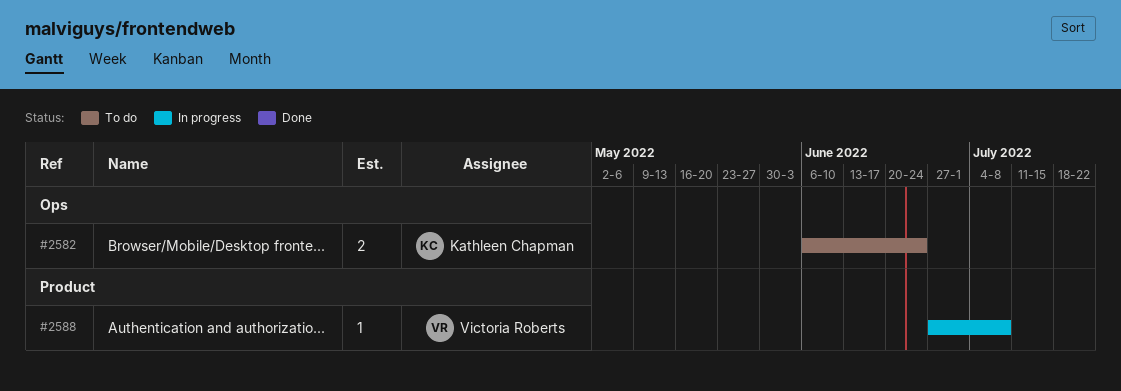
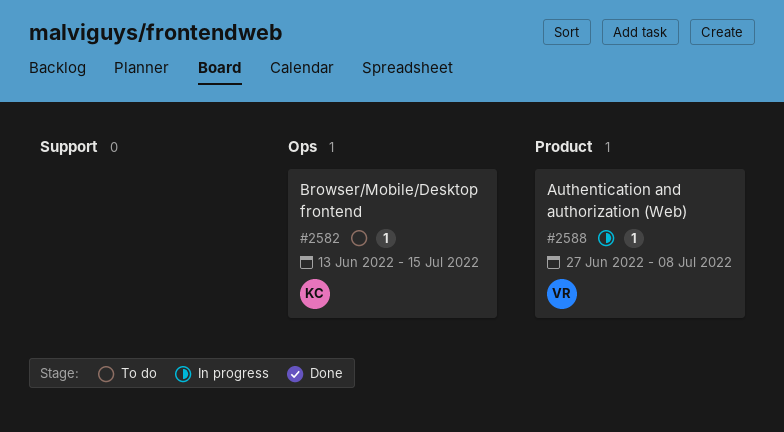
#2582, estimate: 2 -> 1
#2582, start: Jun 6 -> Jun 13
#2582, due: Jun 24 -> Jul 15

